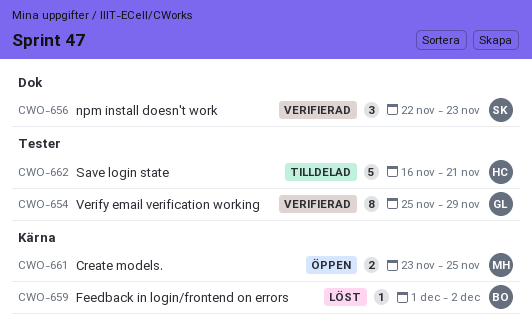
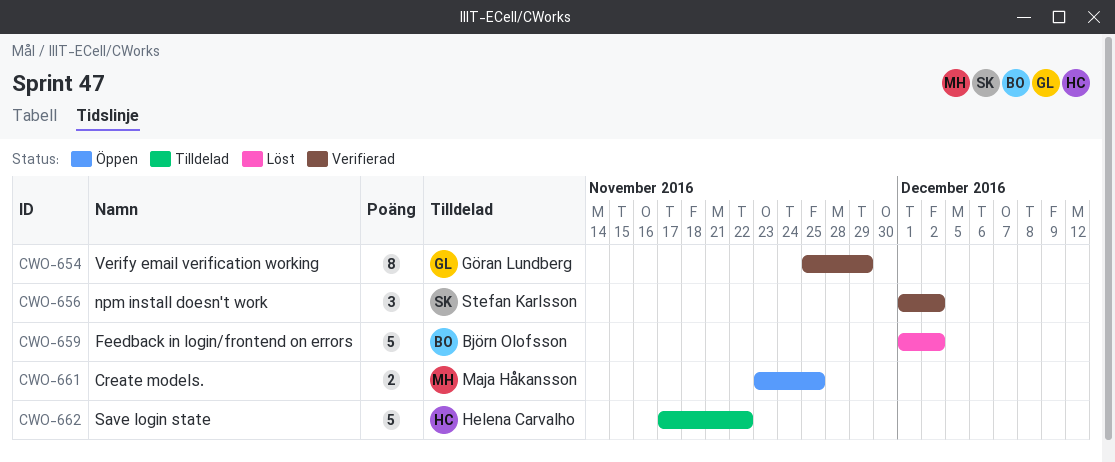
CWO-656, start: Nov 22 -> Dec 1
CWO-656, due: Nov 23 -> Dec 2
CWO-659, estimate: 1 -> 5
CWO-662, start: Nov 16 -> Nov 17
CWO-662, due: Nov 21 -> Nov 22

